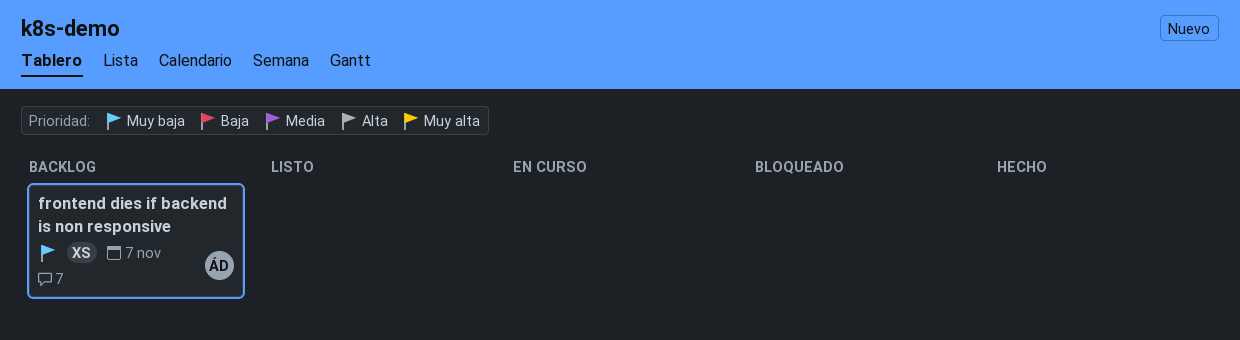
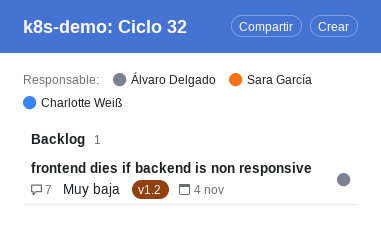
frontend dies if backend is non responsive, due: Nov 7 -> Nov 4

